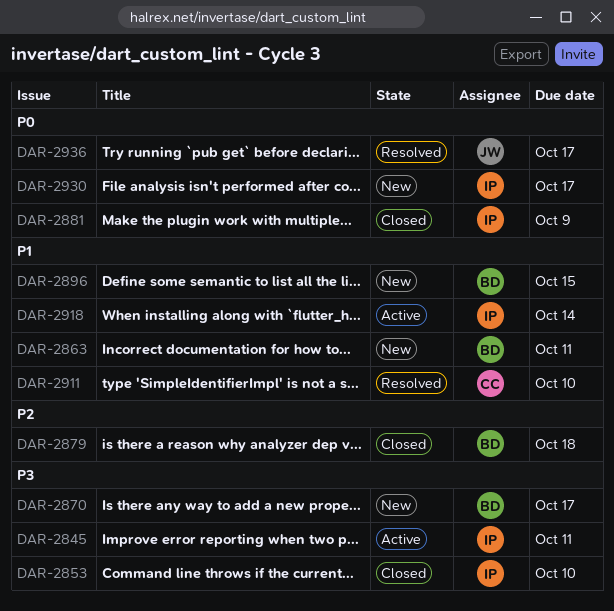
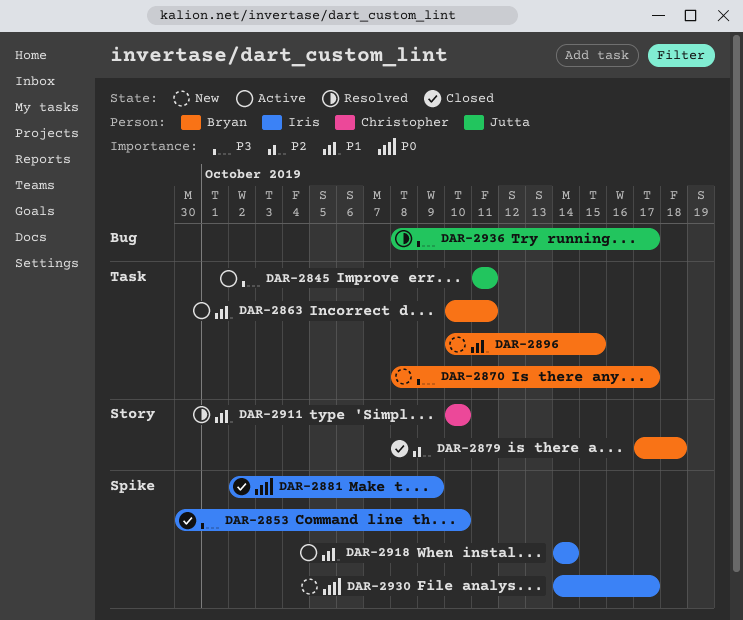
DAR-2845, owner: Iris -> Jutta
DAR-2863, status: New -> Active
DAR-2936, priority: P0 -> P3

